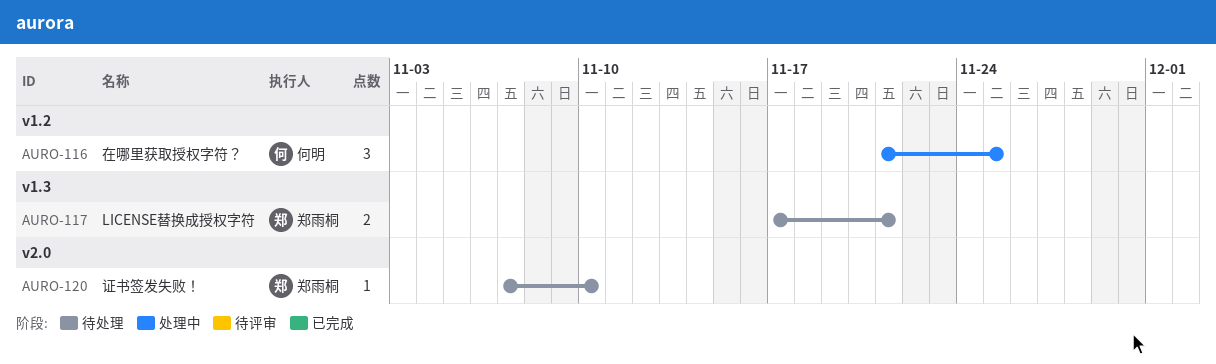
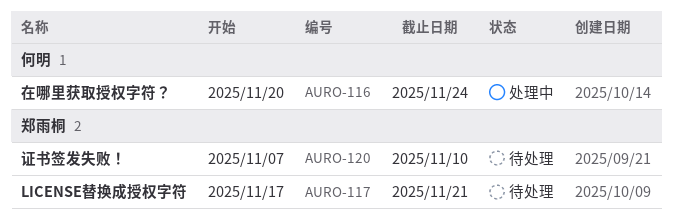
AURO-116, start: Nov 21 -> Nov 20
AURO-116, due: Nov 25 -> Nov 24

